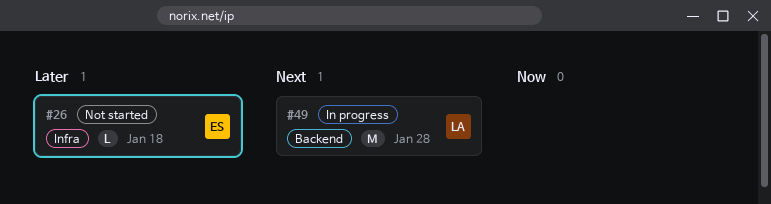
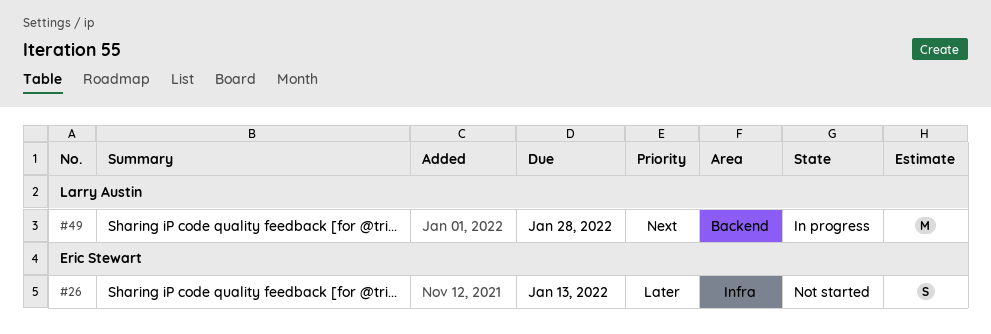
#26, estimate: L -> S
#26, due: Jan 18 -> Jan 13

